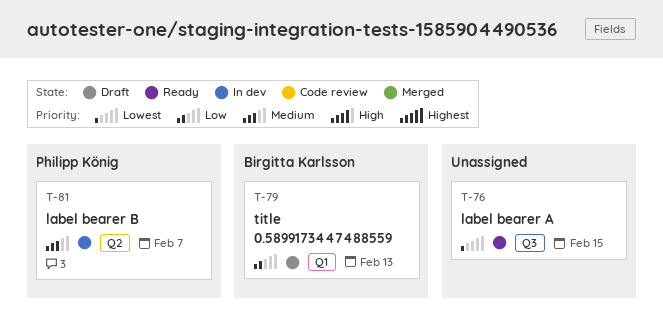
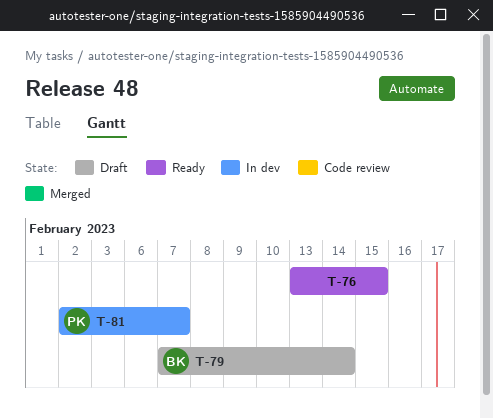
T-79, due: Feb 13 -> Feb 14

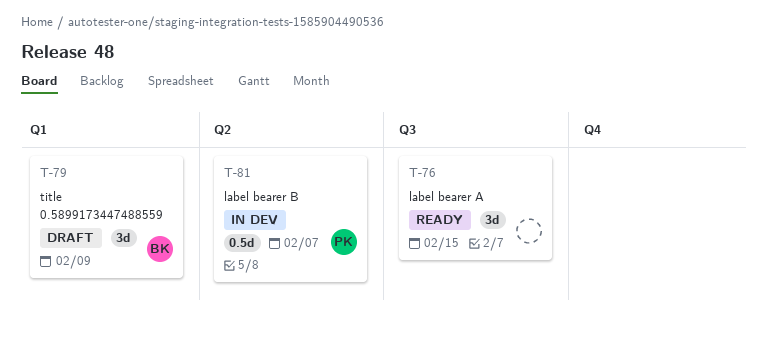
T-79, due: Feb 14 -> Feb 9

